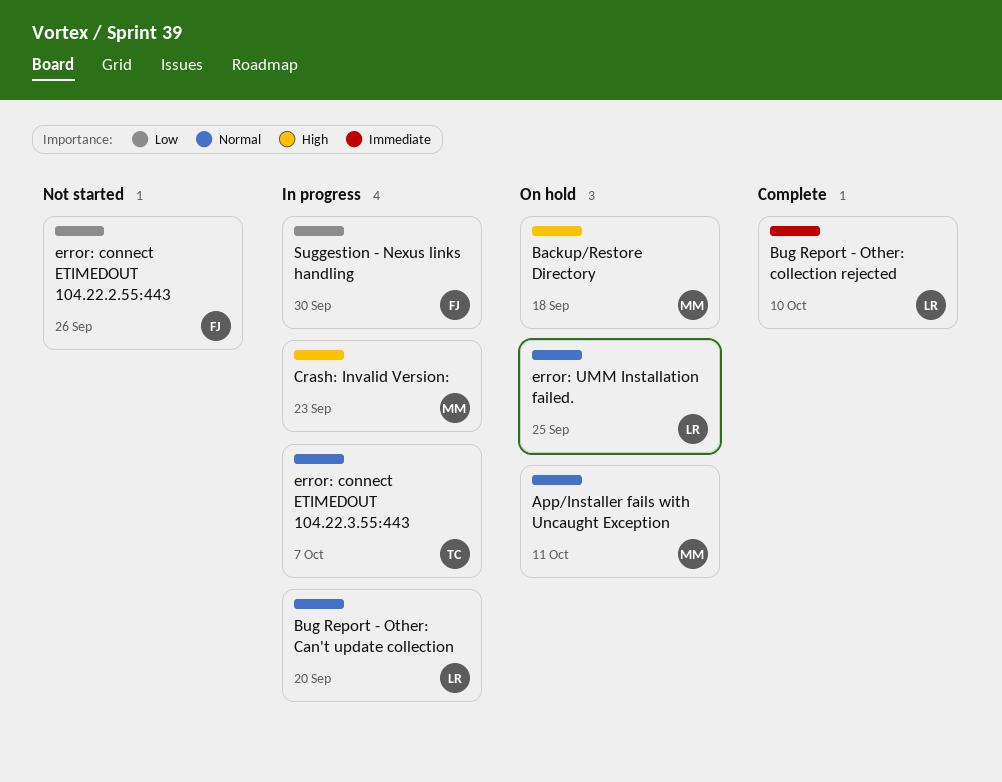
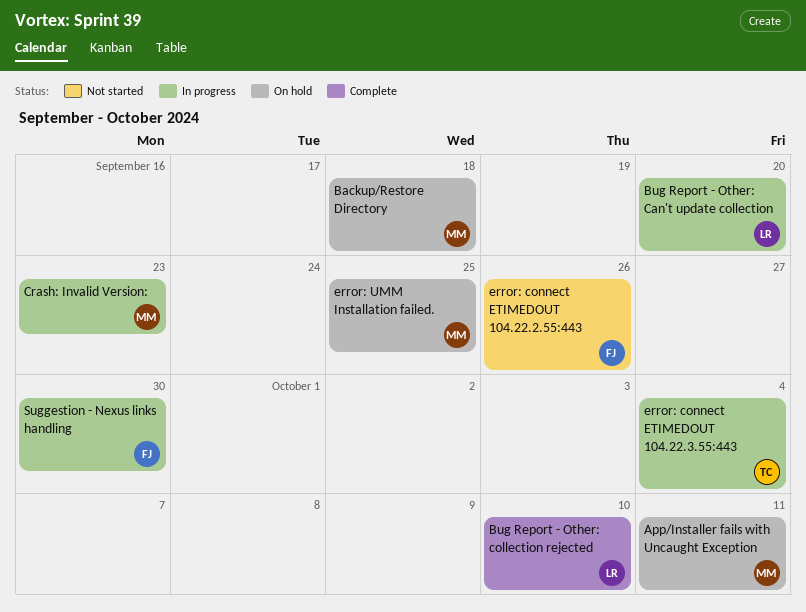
error: connect ETIMEDOUT 104.22.3.55:443, due: Oct 7 -> Oct 4
error: UMM Installation failed., owner: LR -> MM

